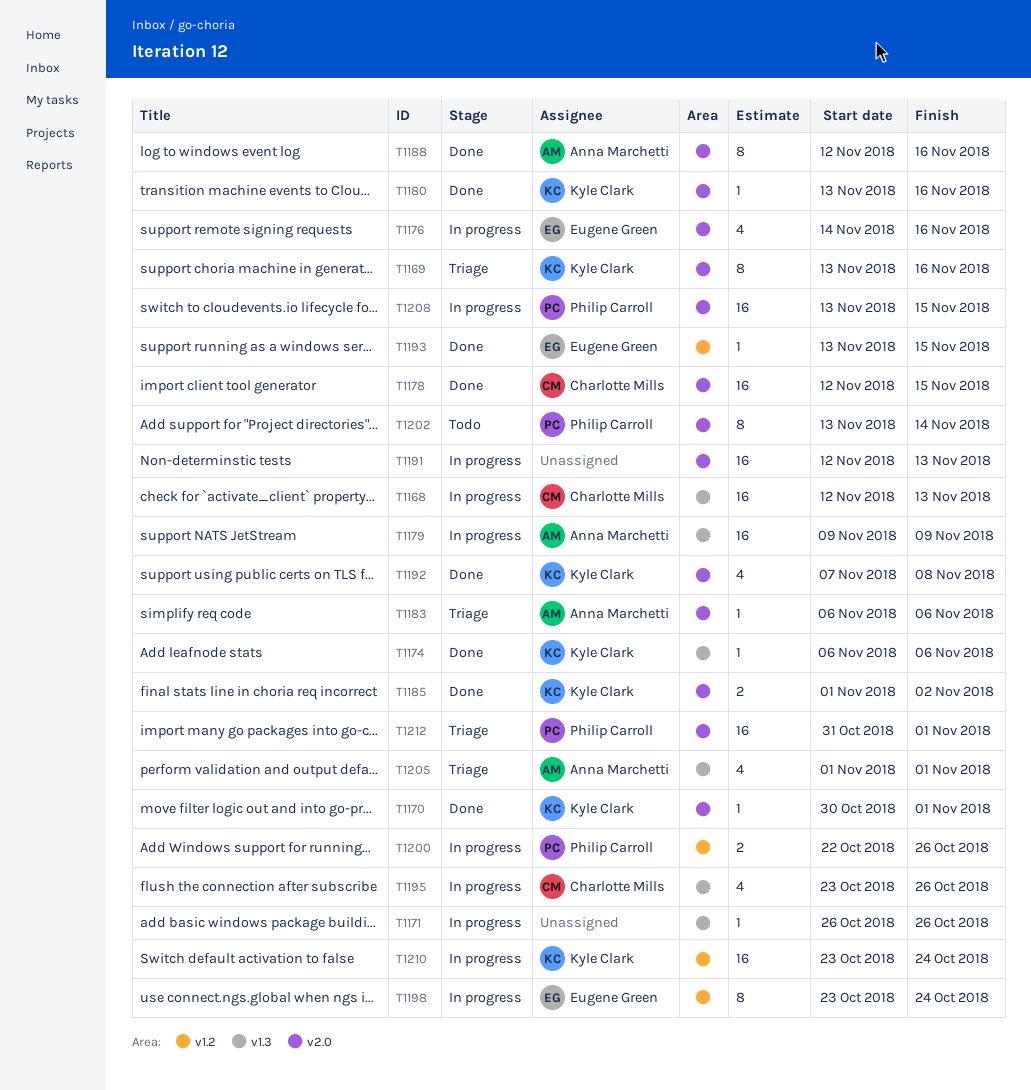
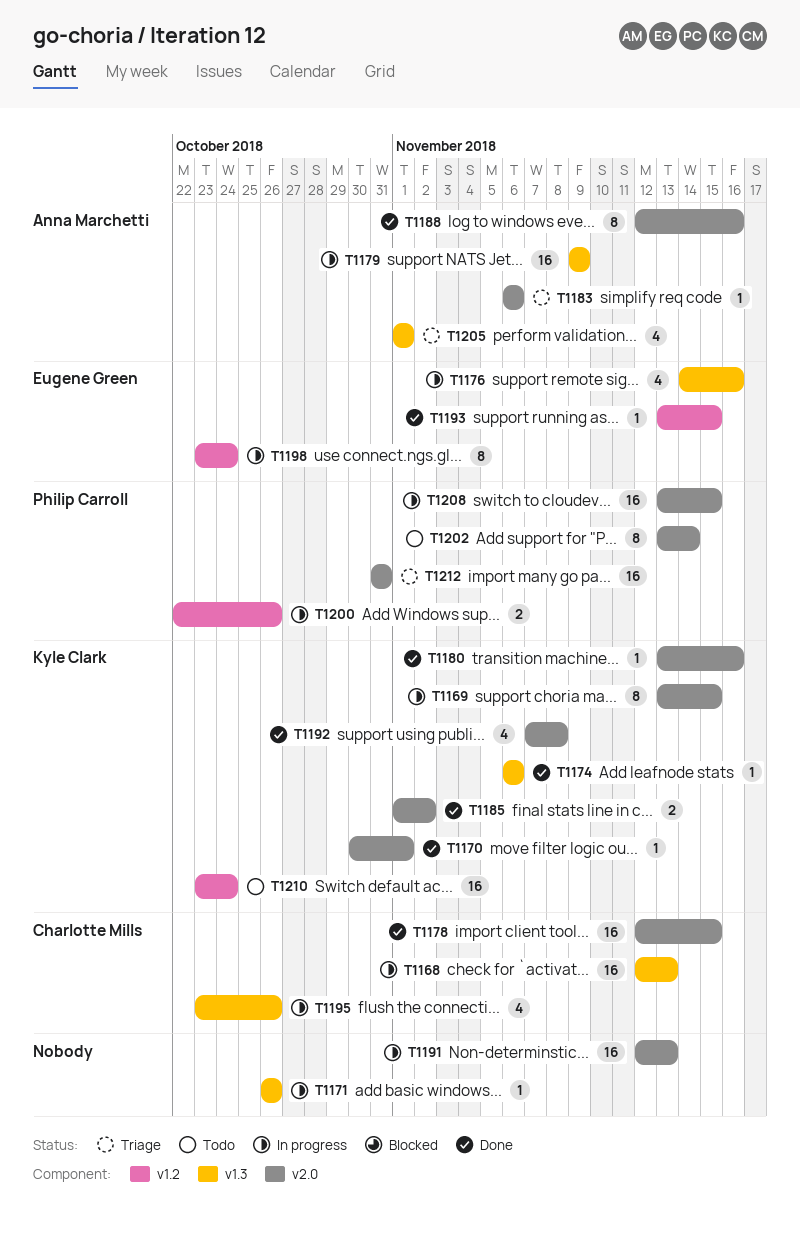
T1169, status: Triage -> In progress
T1169, due: Nov 16 -> Nov 15
T1176, label: v2.0 -> v1.3
T1210, status: In progress -> Todo
T1212, due: Nov 1 -> Oct 31

